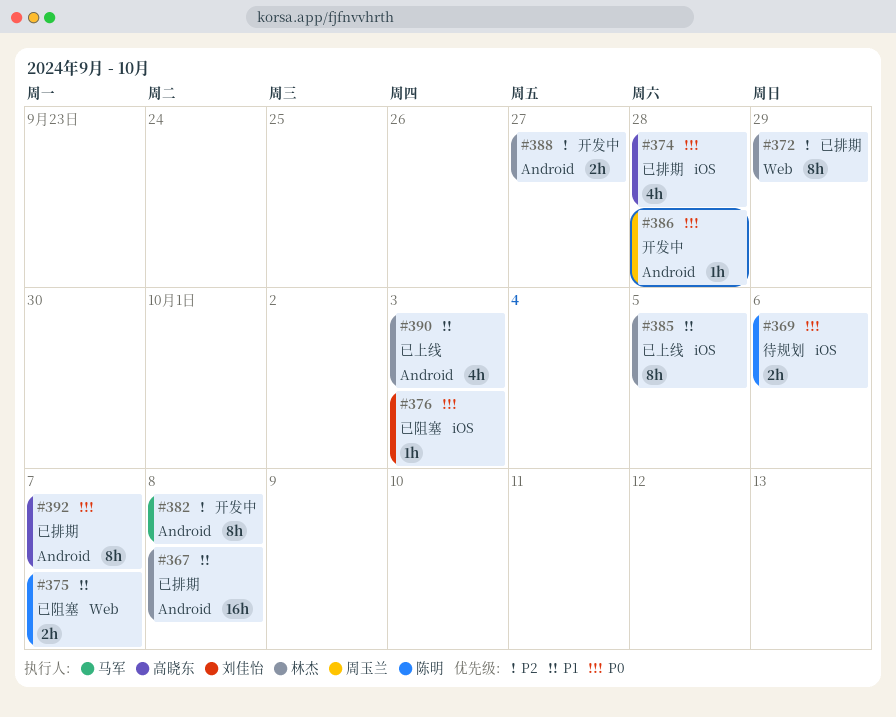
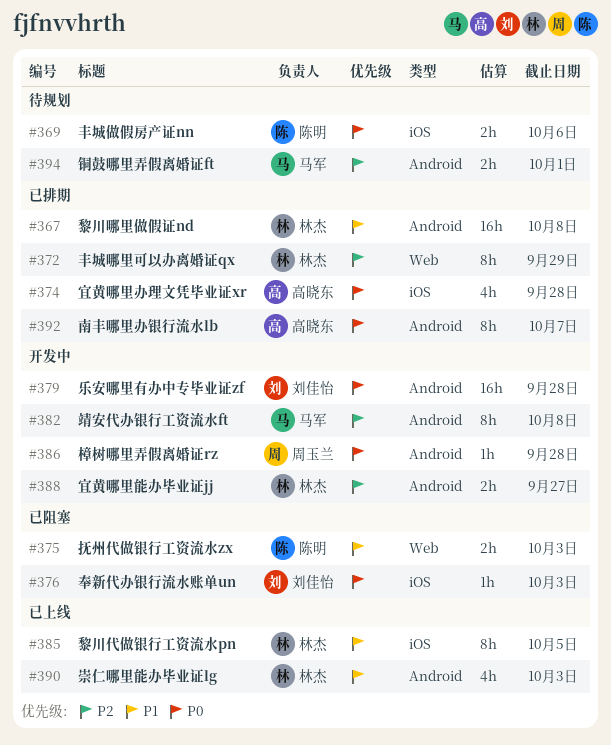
#375, due: Oct 7 -> Oct 3
#379: none -> present
#394: none -> present

